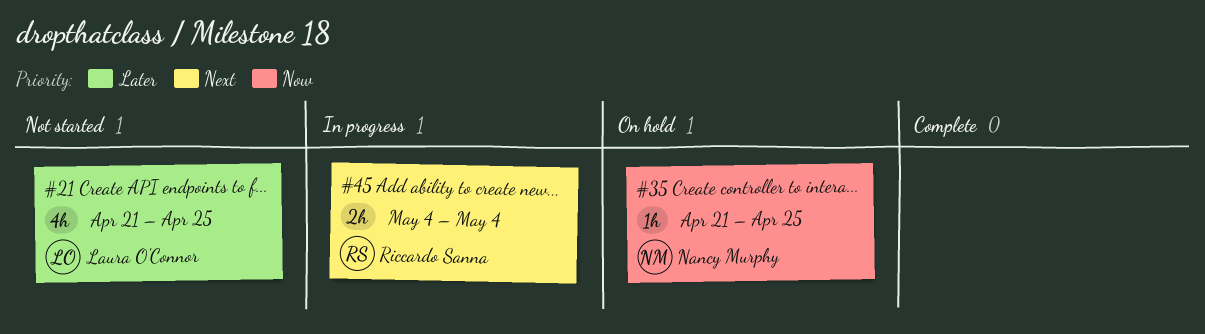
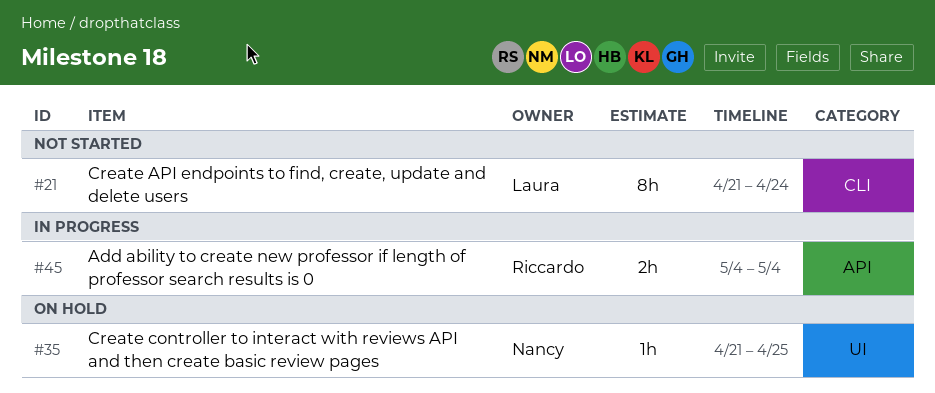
#21, estimate: 4h -> 8h
#21, due: Apr 25 -> Apr 24

